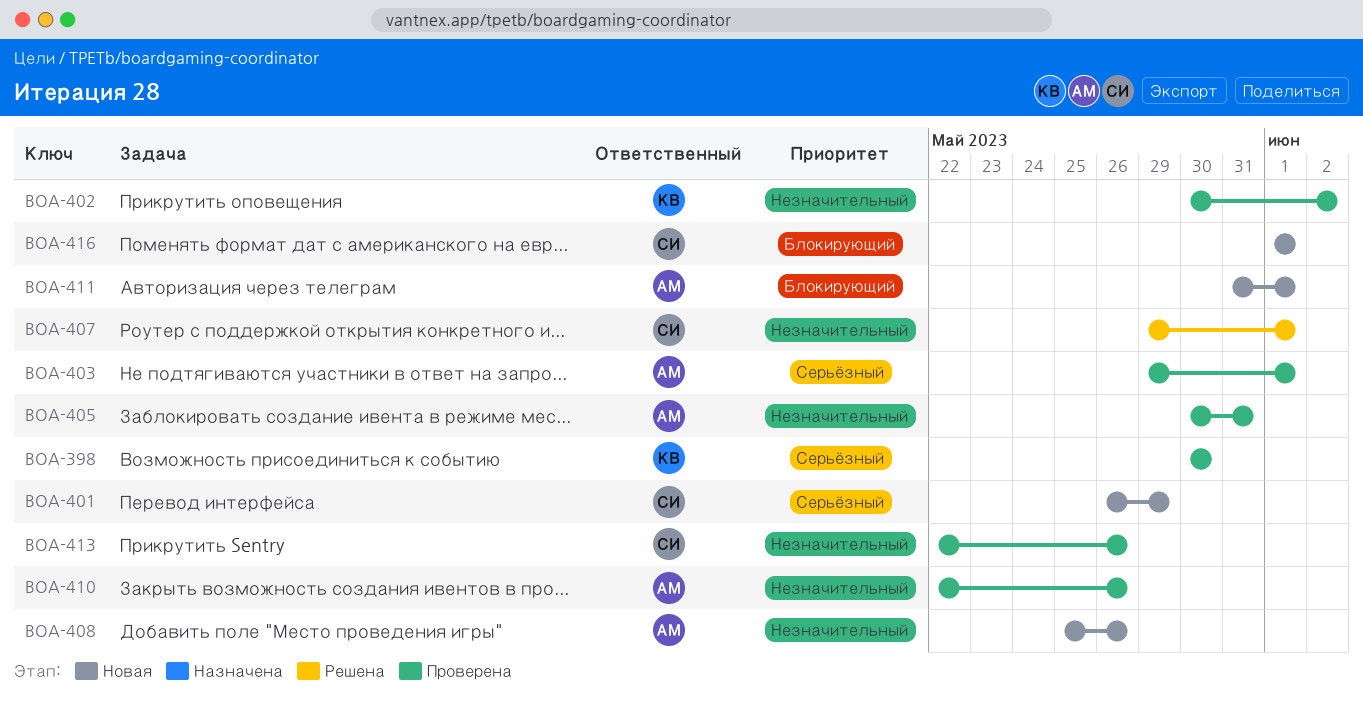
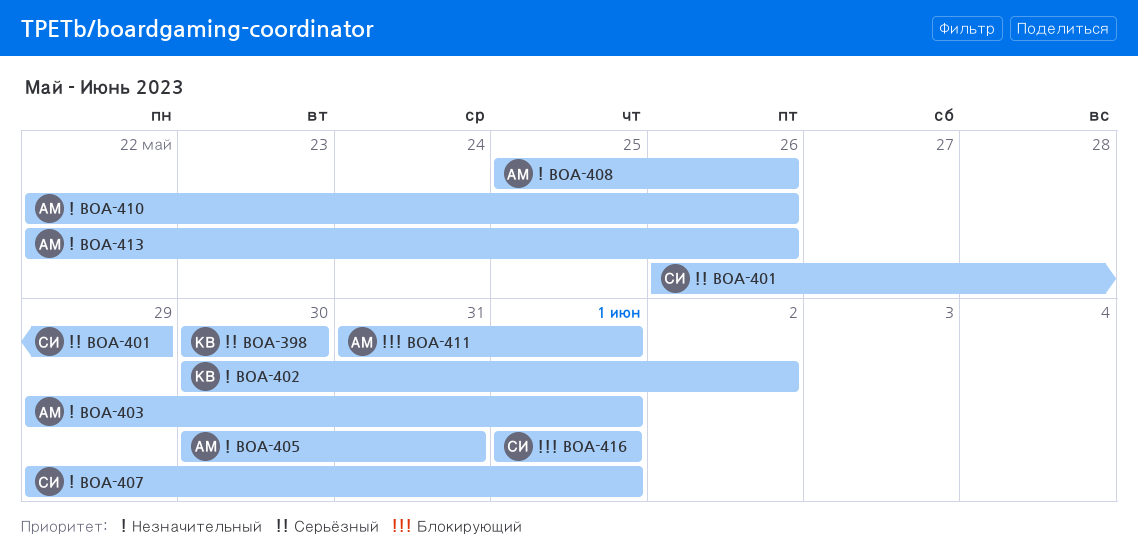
BOA-403, priority: Серьёзный -> Незначительный
BOA-413, owner: СИ -> АМ

